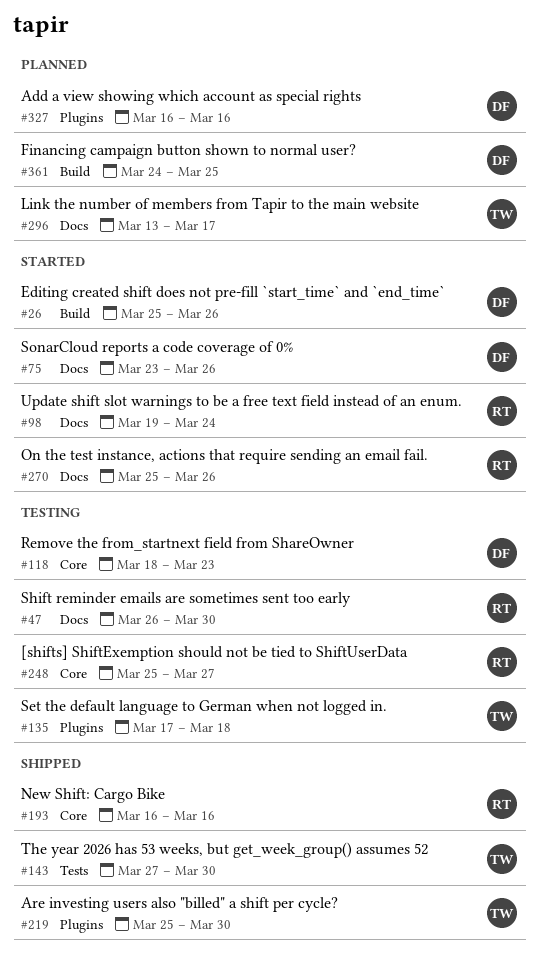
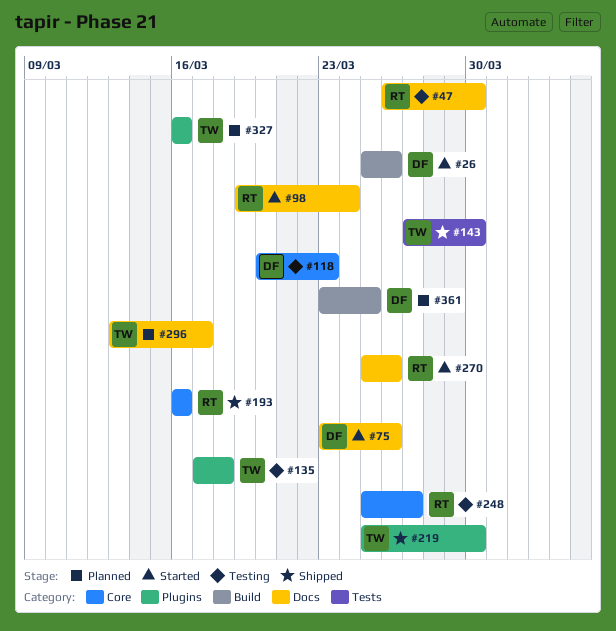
#118, start: Mar 18 -> Mar 20
#327, owner: DF -> TW
#361, start: Mar 24 -> Mar 23

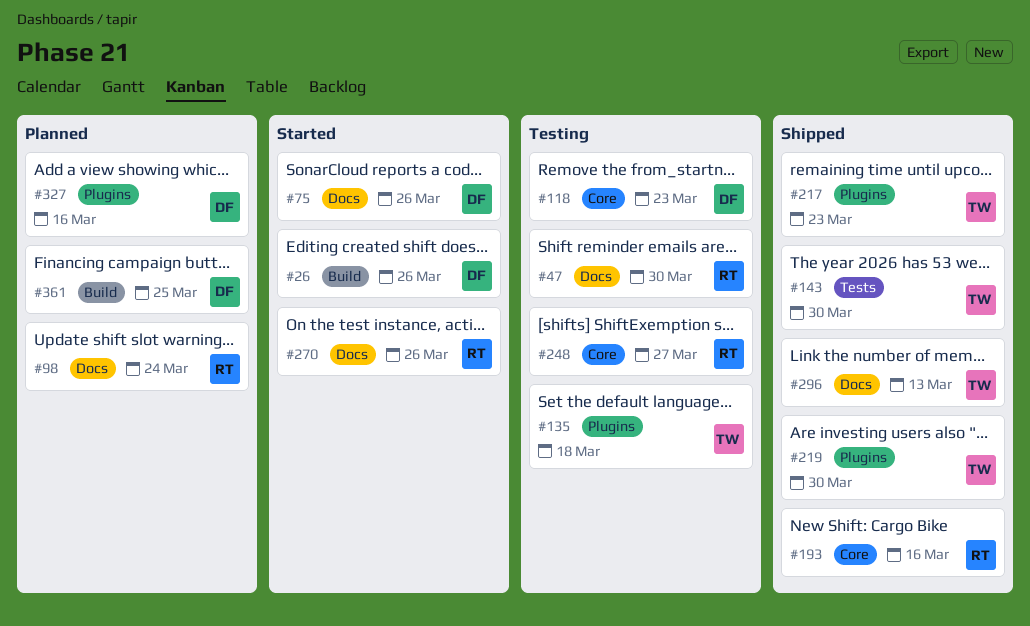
#98, status: Started -> Planned
#217: none -> present
#296, status: Planned -> Shipped
#296, due: Mar 17 -> Mar 13
#327, owner: TW -> DF

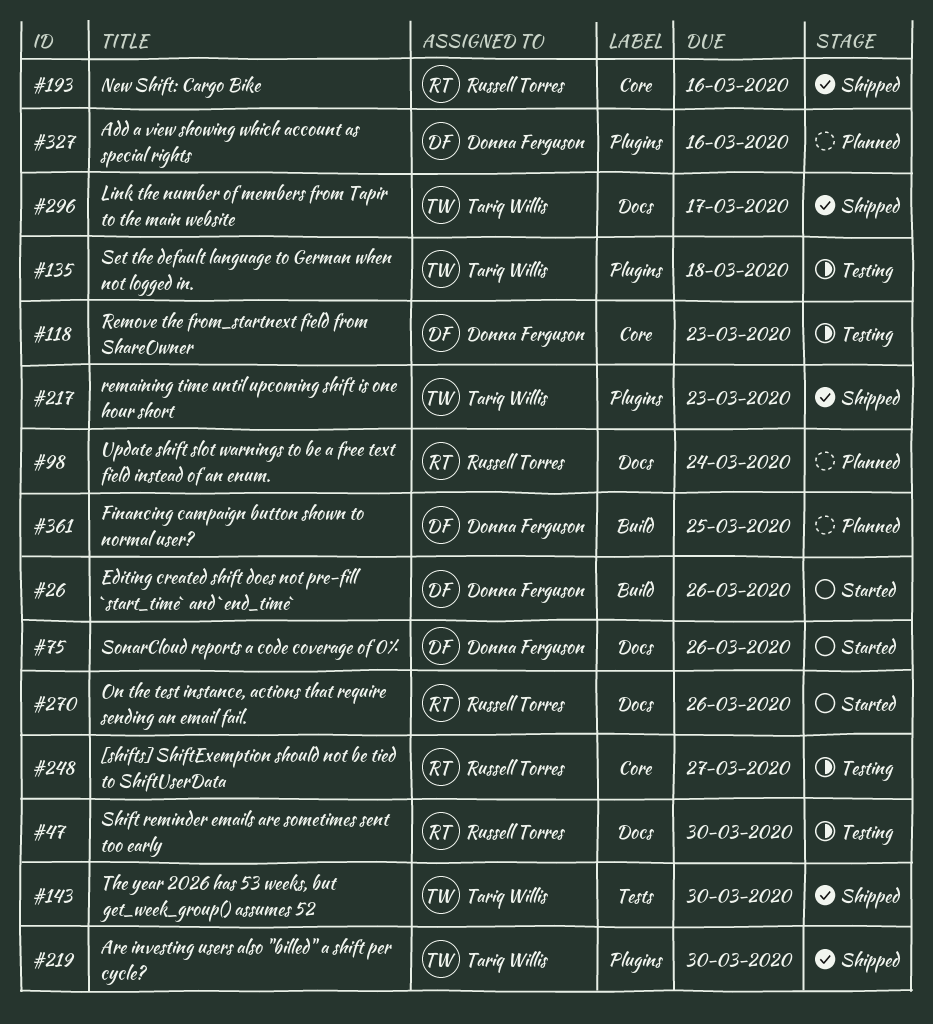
#296, due: Mar 13 -> Mar 17

